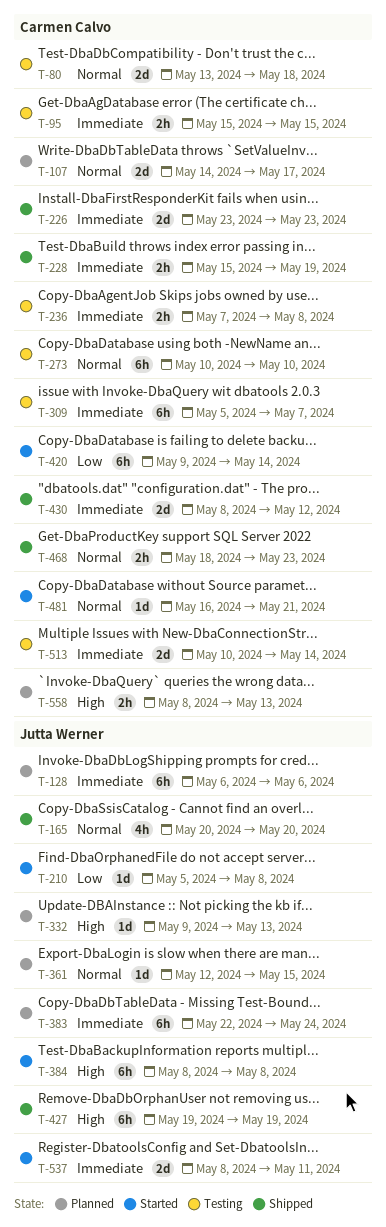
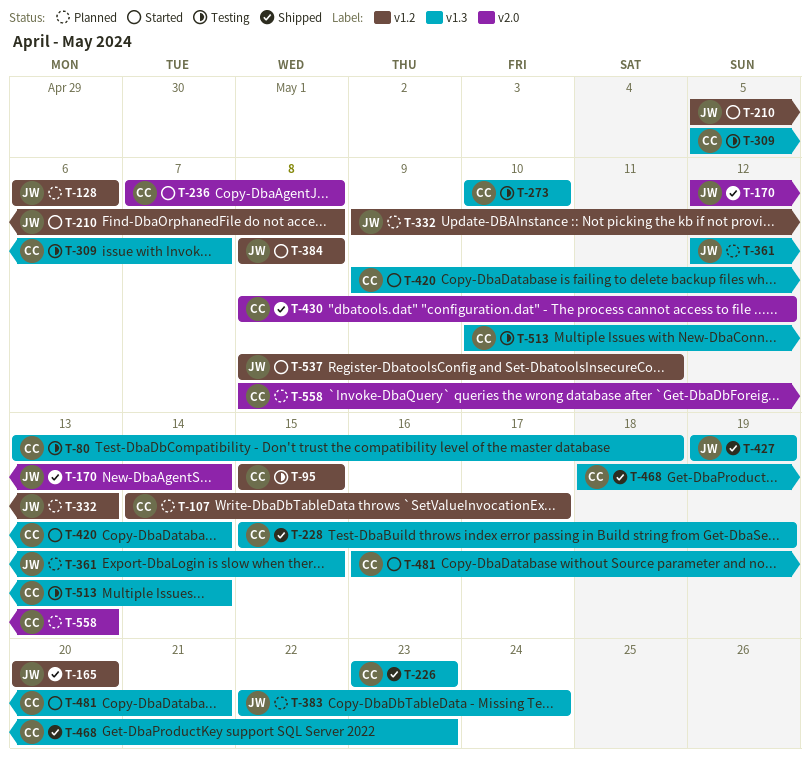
T-170: none -> present
T-236, status: Testing -> Started

